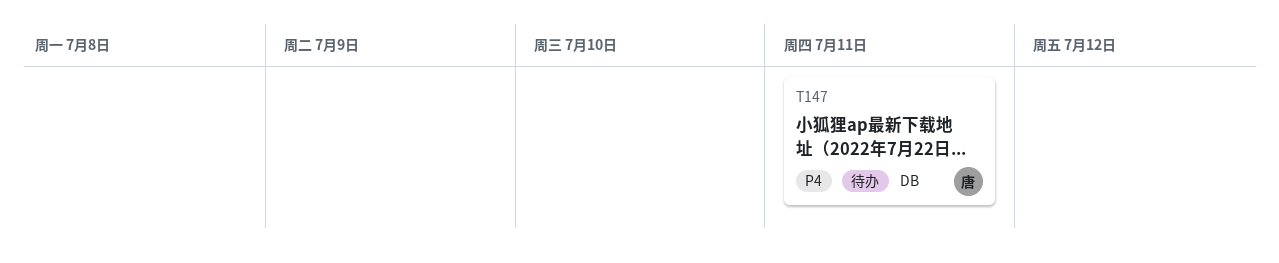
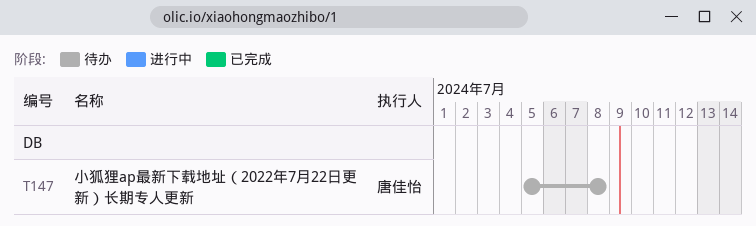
T147, due: Jul 11 -> Jul 8

